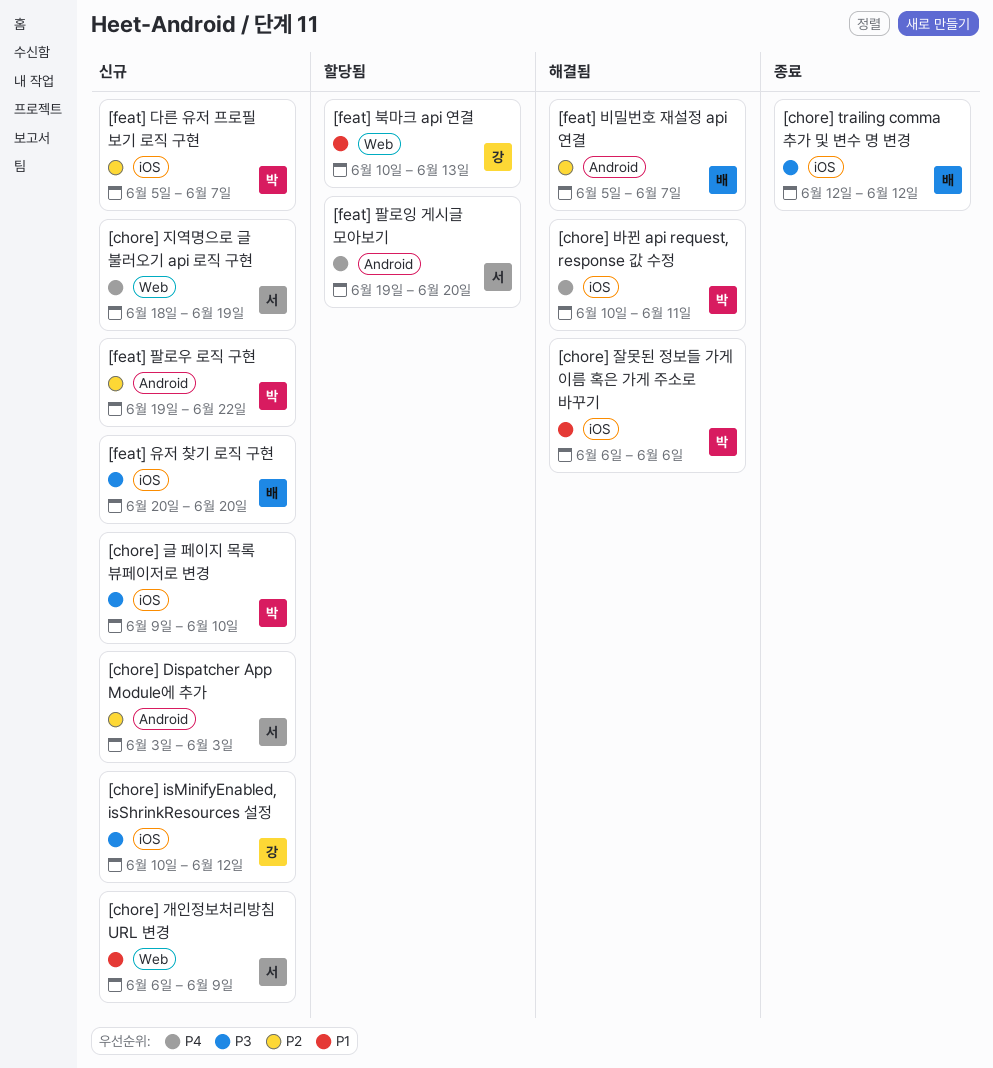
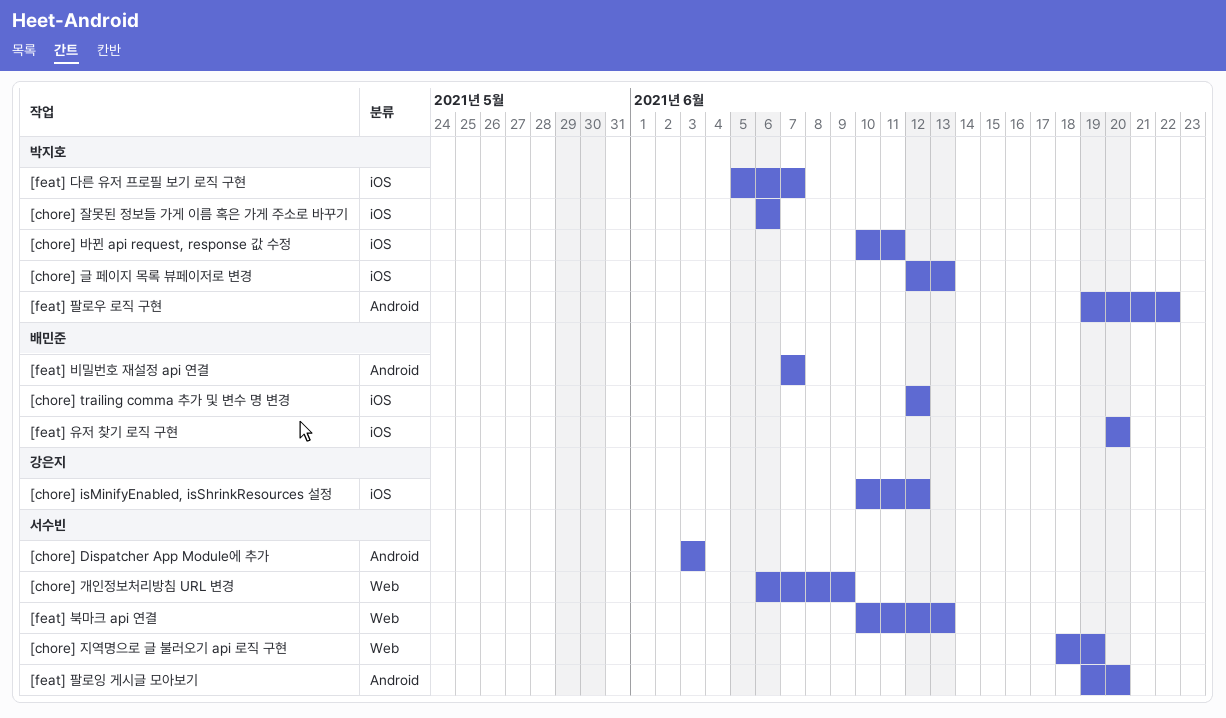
[chore] 글 페이지 목록 뷰페이저로 변경, start: Jun 9 -> Jun 12
[chore] 글 페이지 목록 뷰페이저로 변경, due: Jun 10 -> Jun 13
[feat] 북마크 api 연결, owner: 강은지 -> 서수빈
[feat] 비밀번호 재설정 api 연결, start: Jun 5 -> Jun 7

